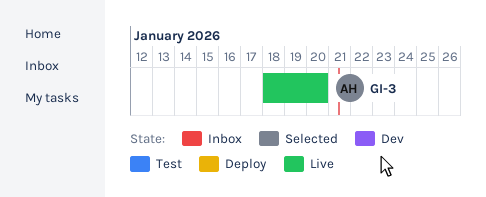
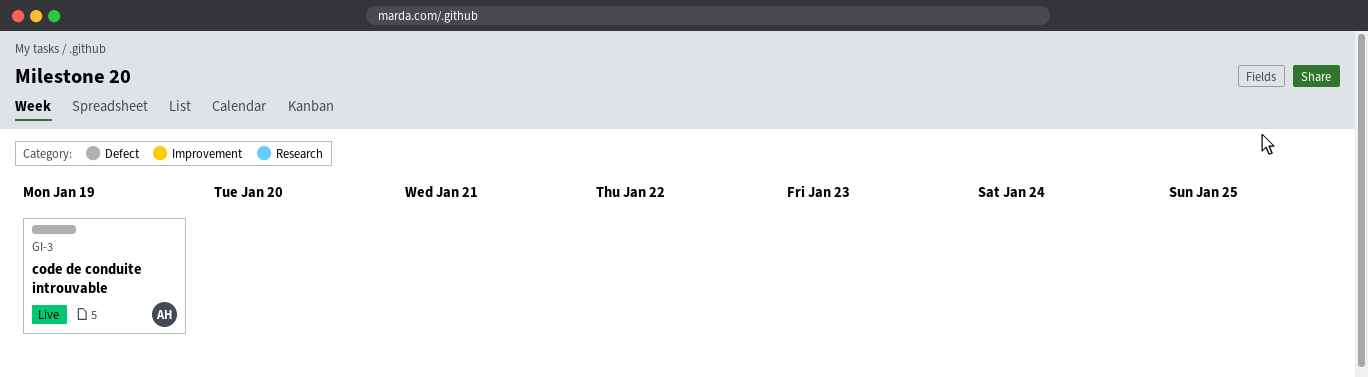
GI-3, due: Jan 20 -> Jan 19

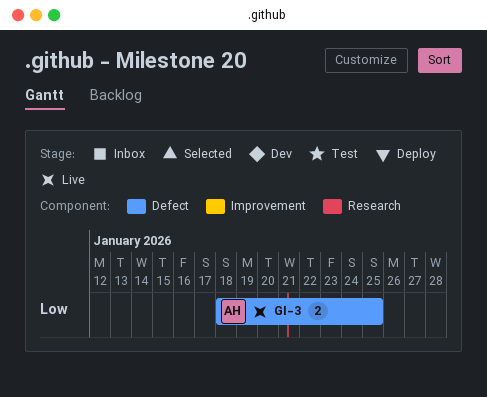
GI-3, due: Jan 19 -> Jan 25

